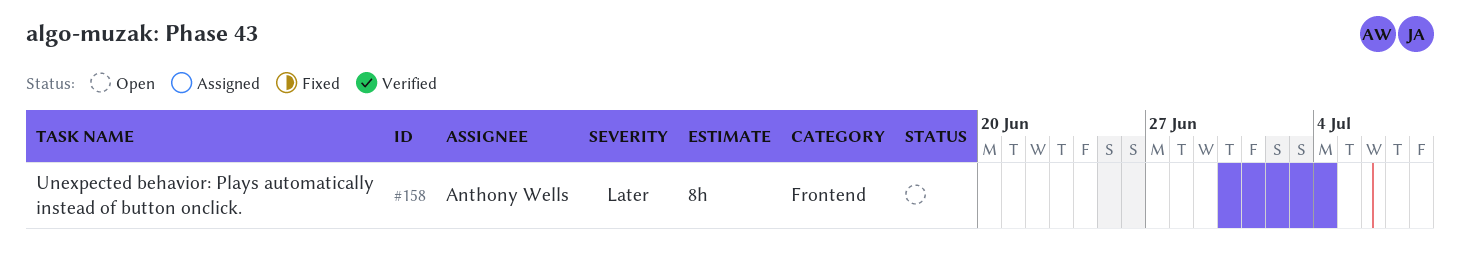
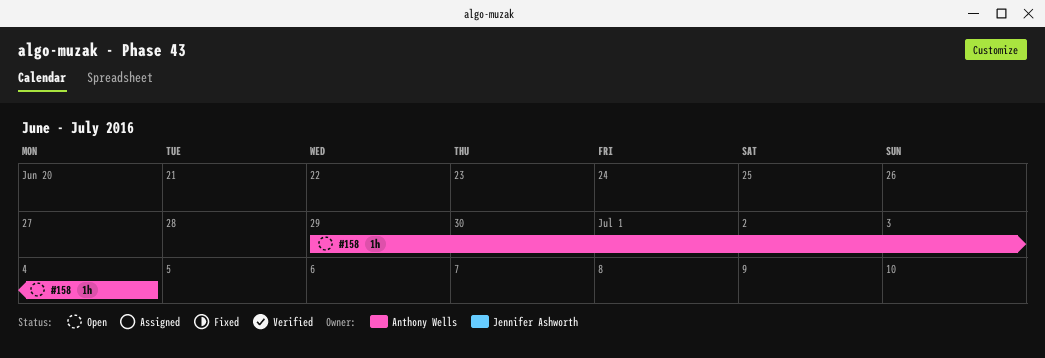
#158, estimate: 8h -> 1h
#158, start: Jun 30 -> Jun 29

